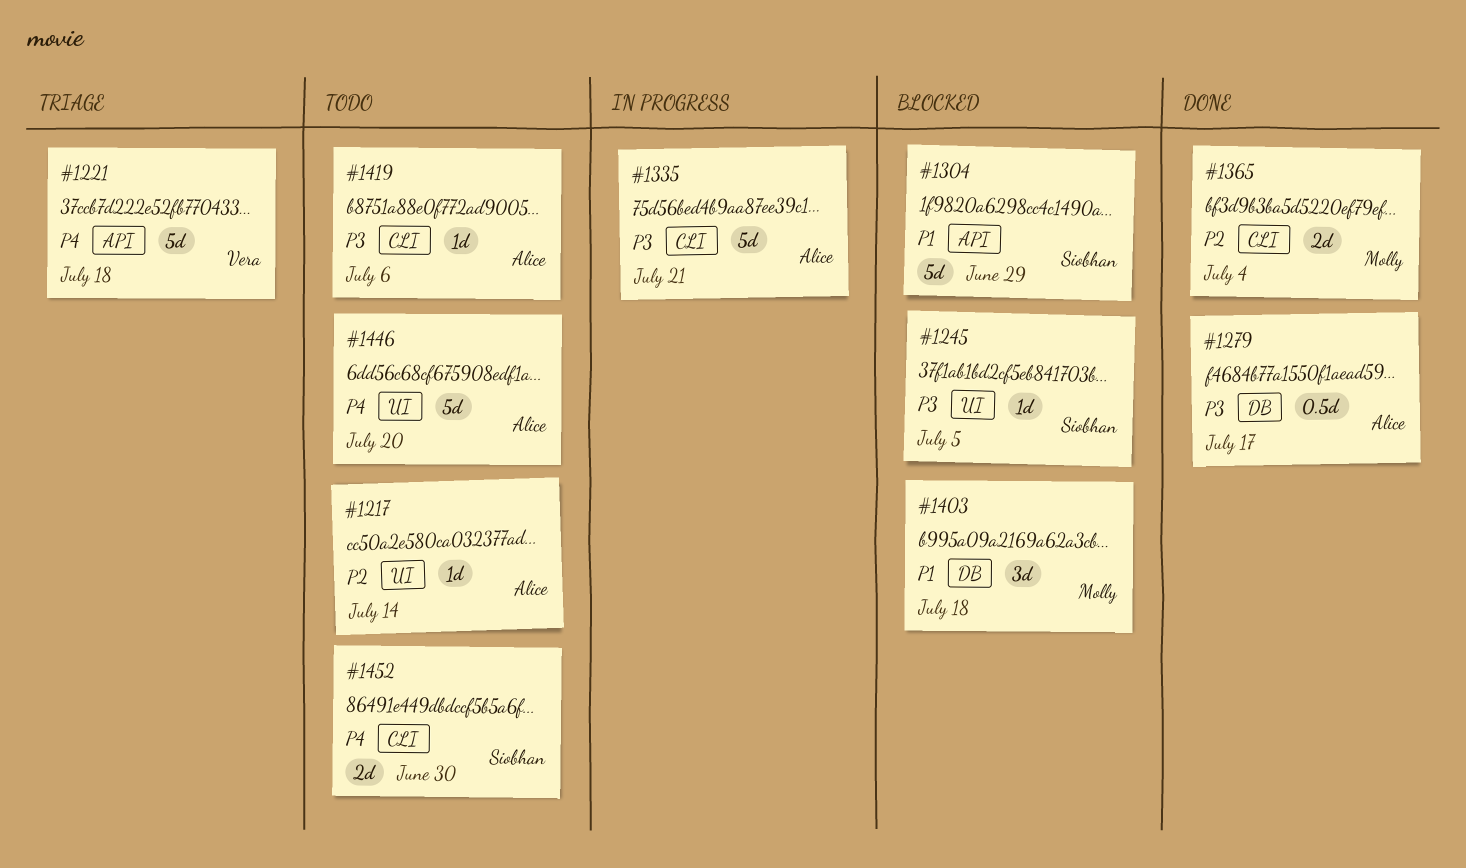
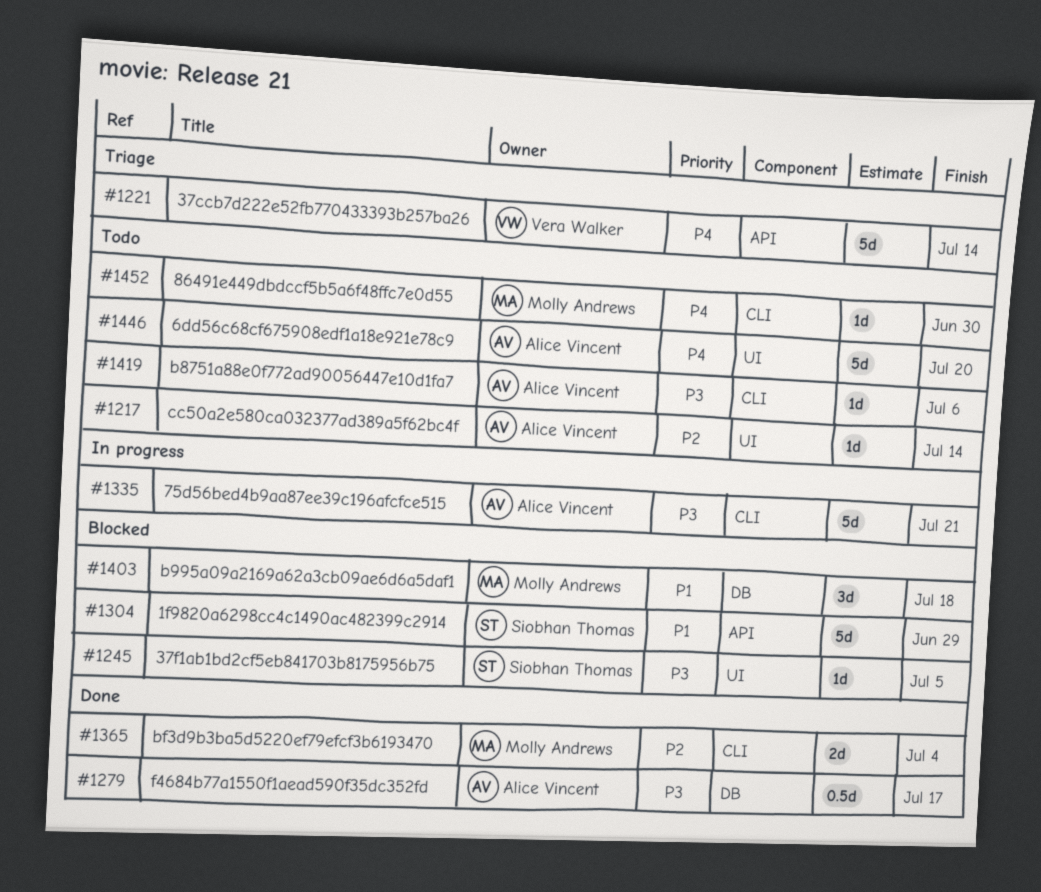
#1221, due: Jul 18 -> Jul 14
#1452, owner: Siobhan Thomas -> Molly Andrews
#1452, estimate: 2d -> 1d

